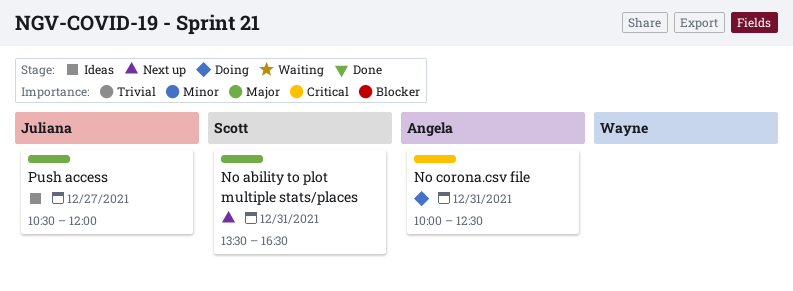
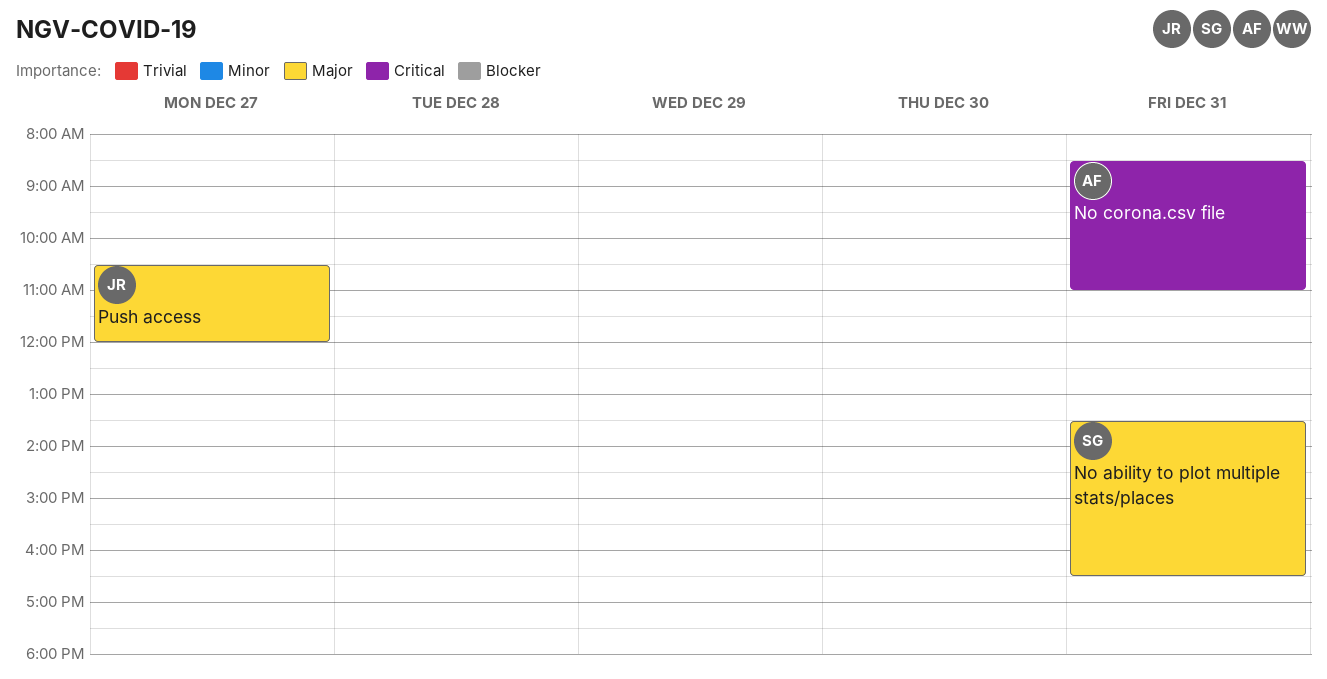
No corona.csv file, begins: 10:00 -> 08:30
No corona.csv file, ends: 12:30 -> 11:00

